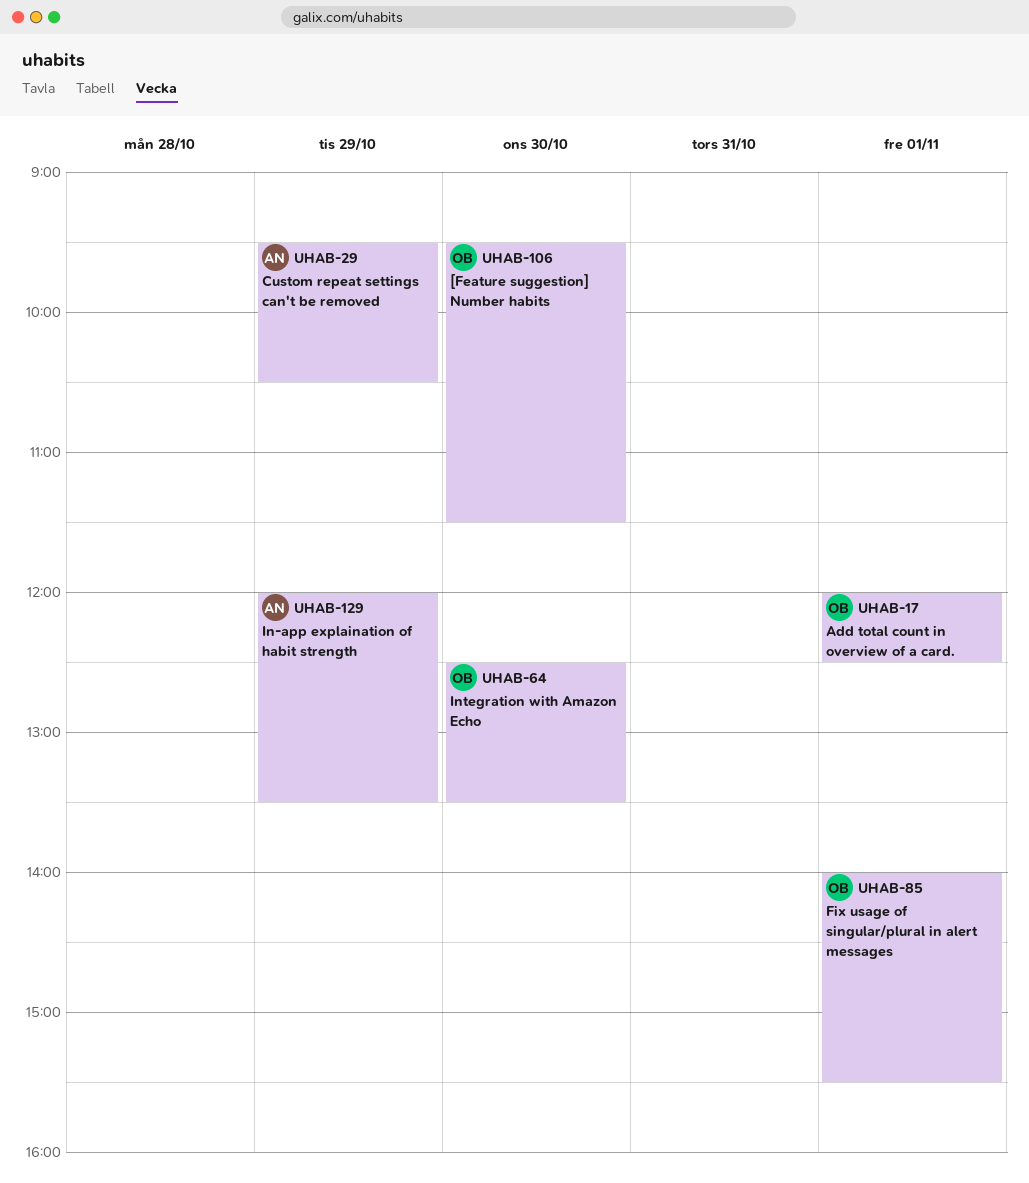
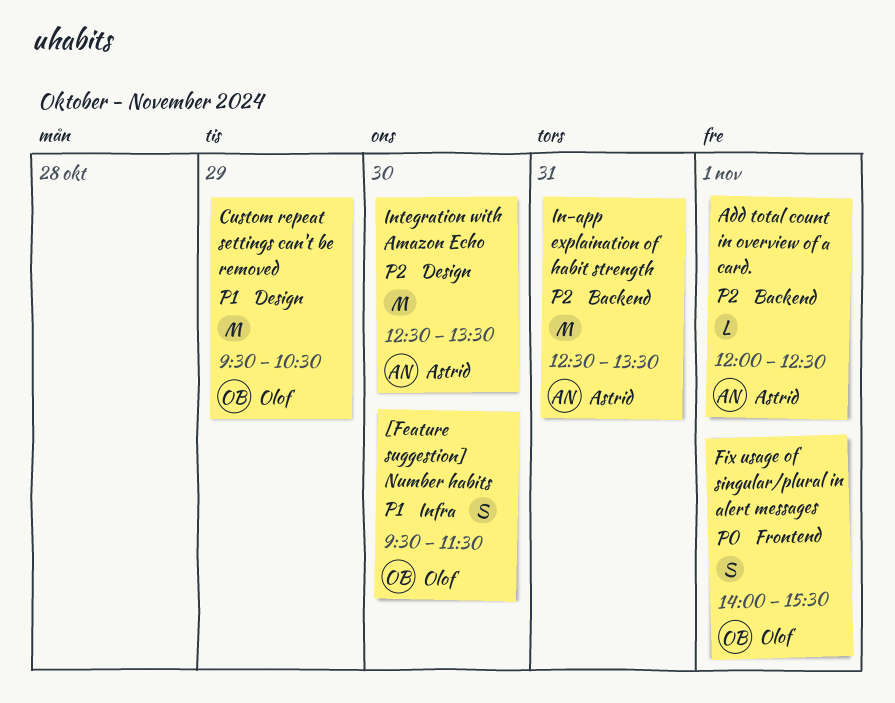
Add total count in overview of a card., owner: Olof -> Astrid
Custom repeat settings can't be removed, owner: Astrid -> Olof
In-app explaination of habit strength, day: Oct 29 -> Oct 31
In-app explaination of habit strength, begins: 12:00 -> 12:30
Integration with Amazon Echo, owner: Olof -> Astrid

